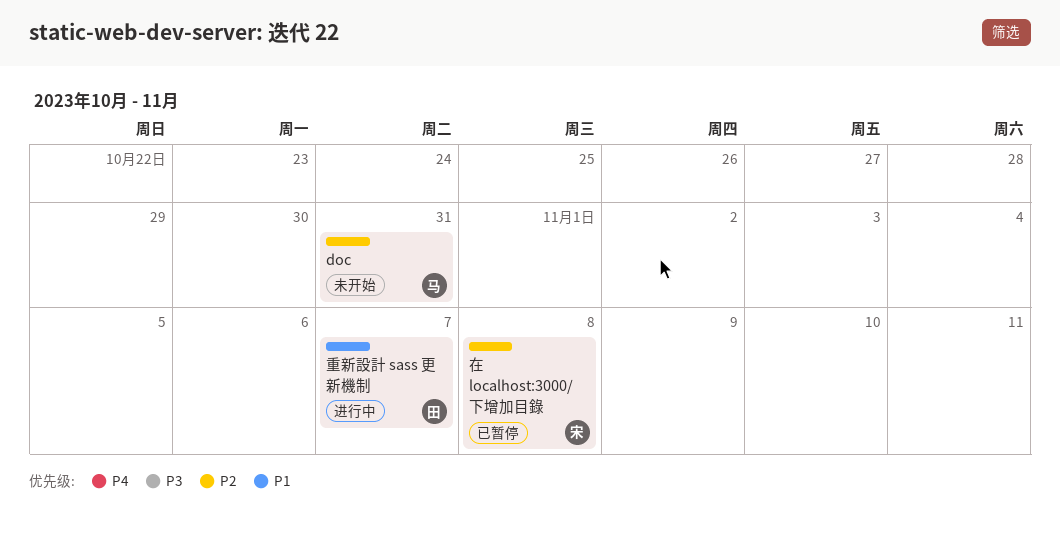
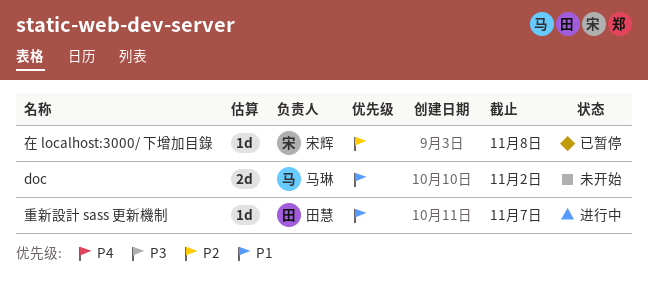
doc, priority: P2 -> P1
doc, due: Oct 31 -> Nov 2

